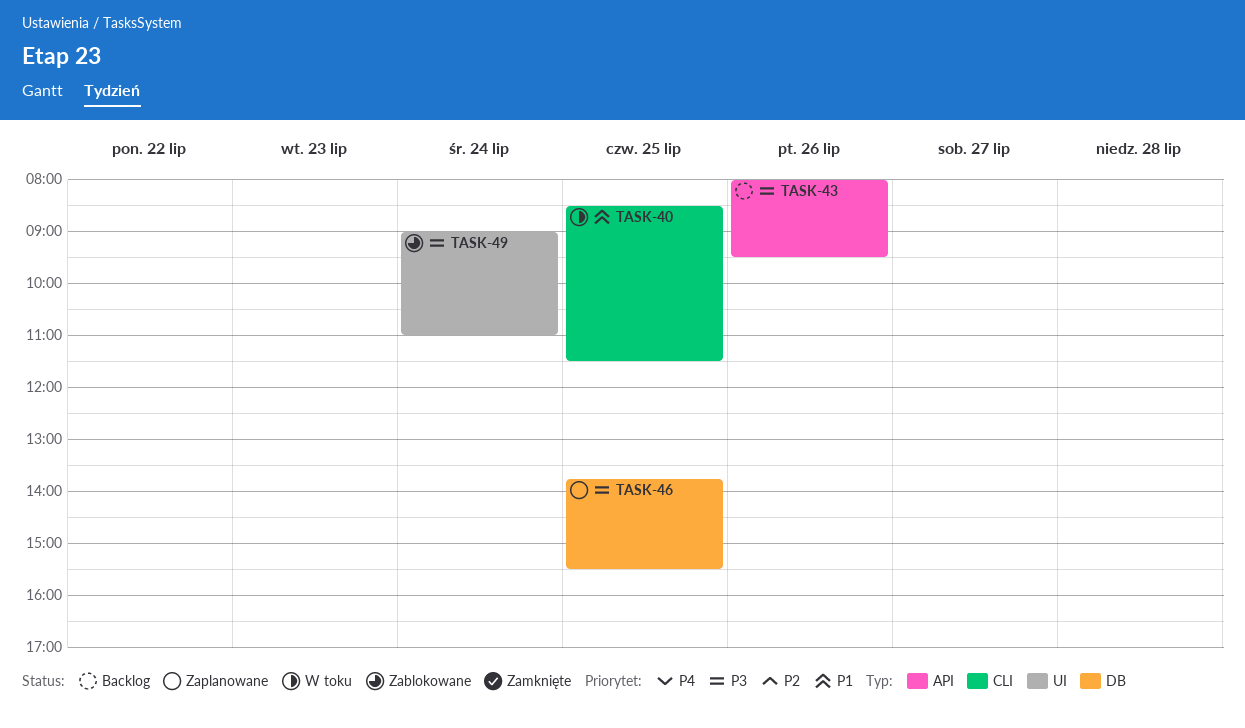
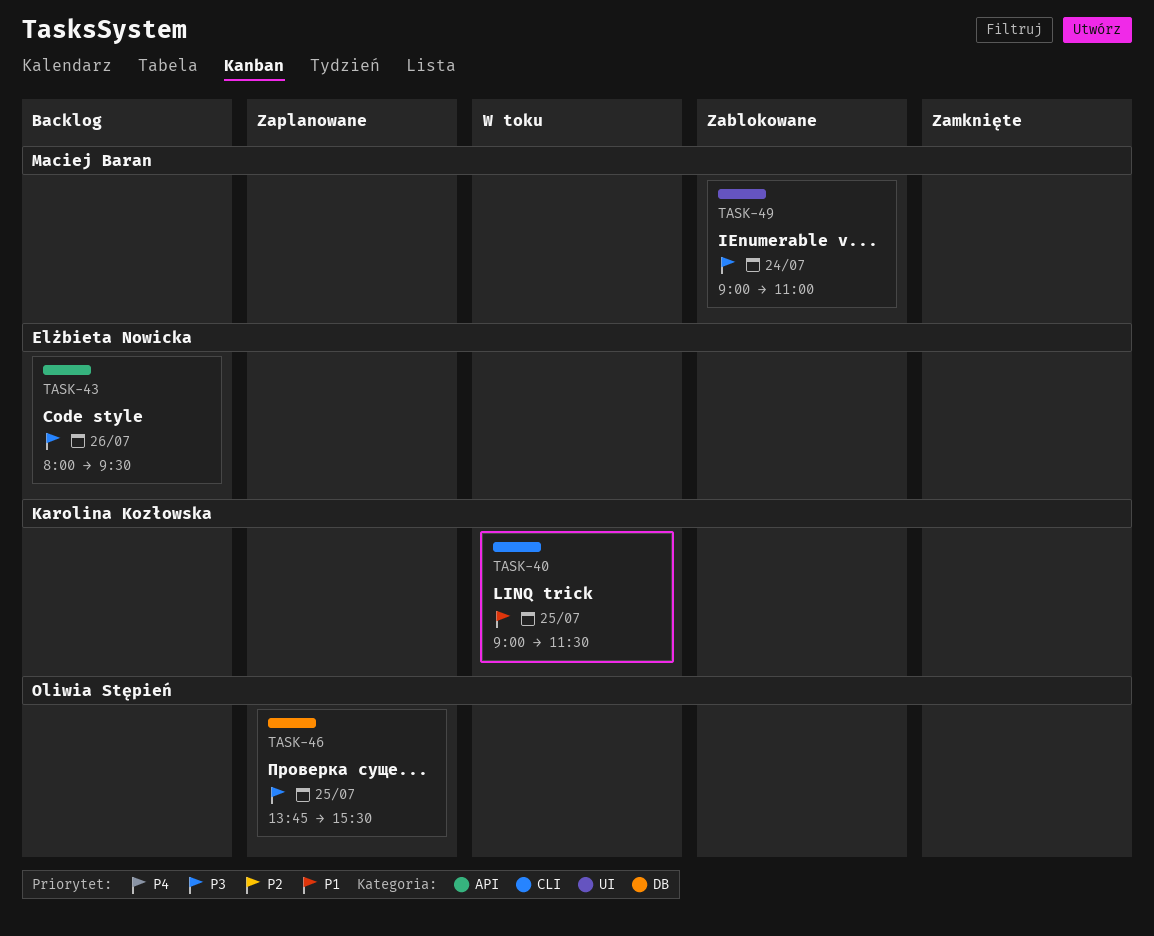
TASK-40, begins: 08:30 -> 09:00

